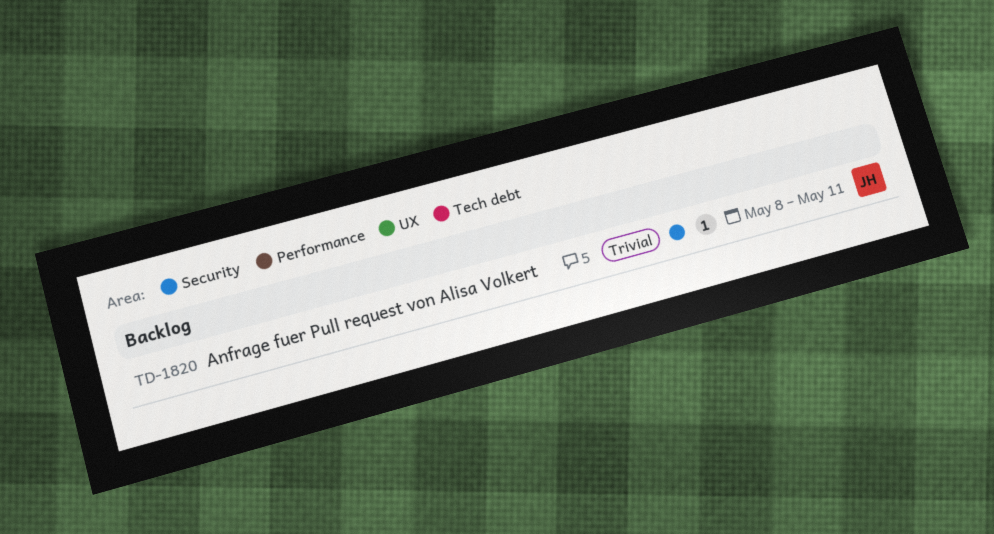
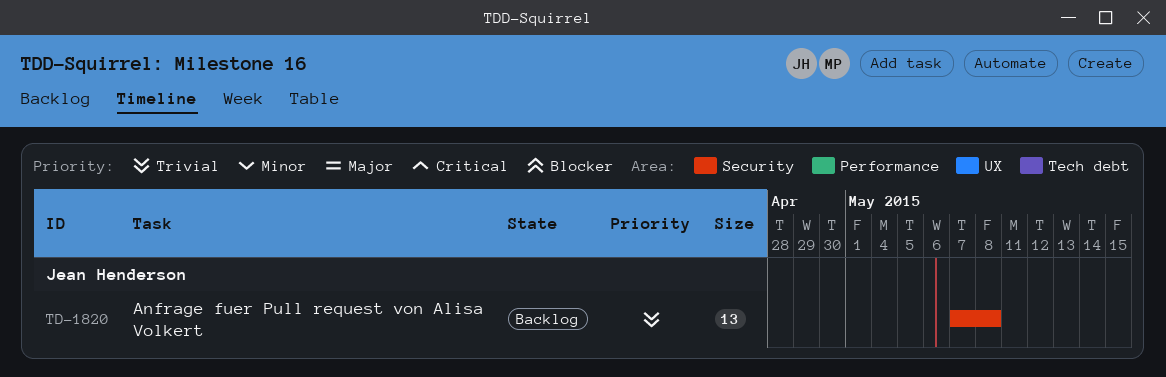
TD-1820, estimate: 1 -> 13
TD-1820, start: May 8 -> May 7
TD-1820, due: May 11 -> May 8

